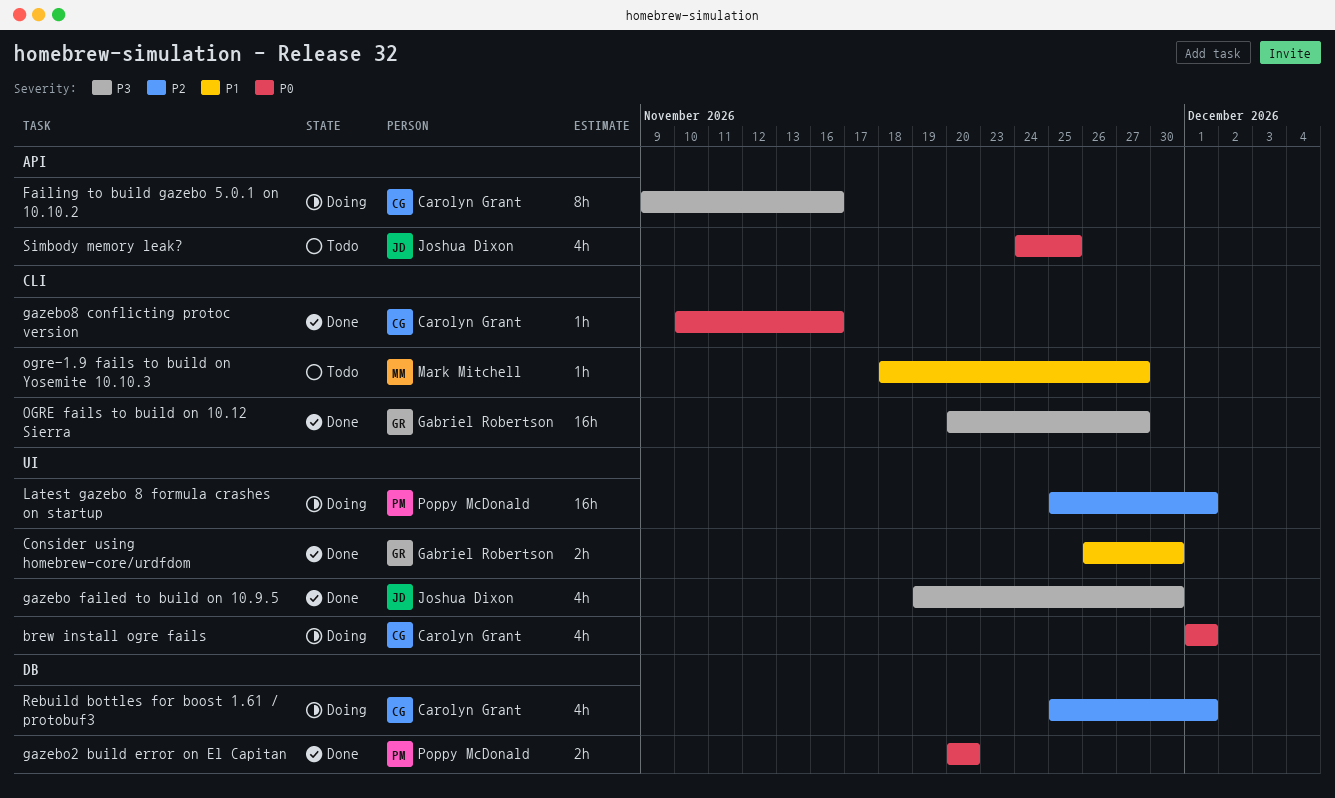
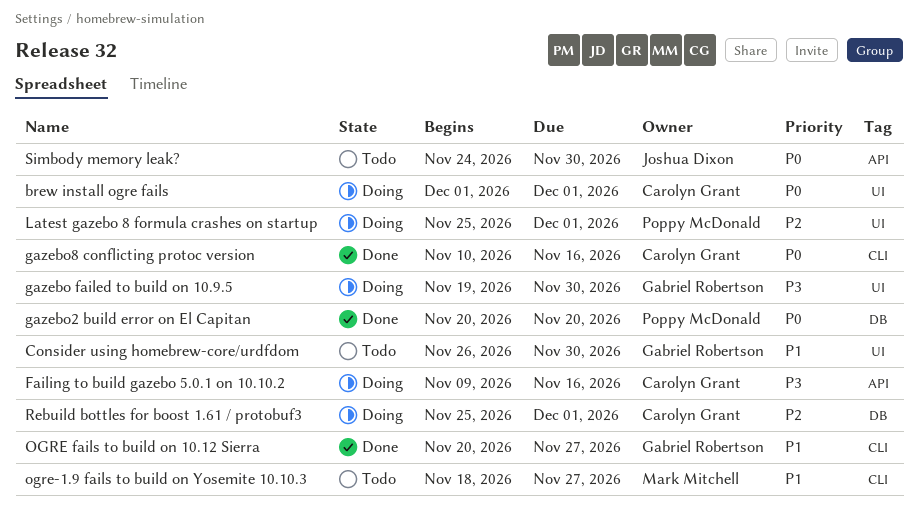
Consider using homebrew-core/urdfdom, status: Done -> Todo
gazebo failed to build on 10.9.5, status: Done -> Doing
gazebo failed to build on 10.9.5, owner: Joshua Dixon -> Gabriel Robertson
OGRE fails to build on 10.12 Sierra, priority: P3 -> P1
Simbody memory leak?, due: Nov 25 -> Nov 30

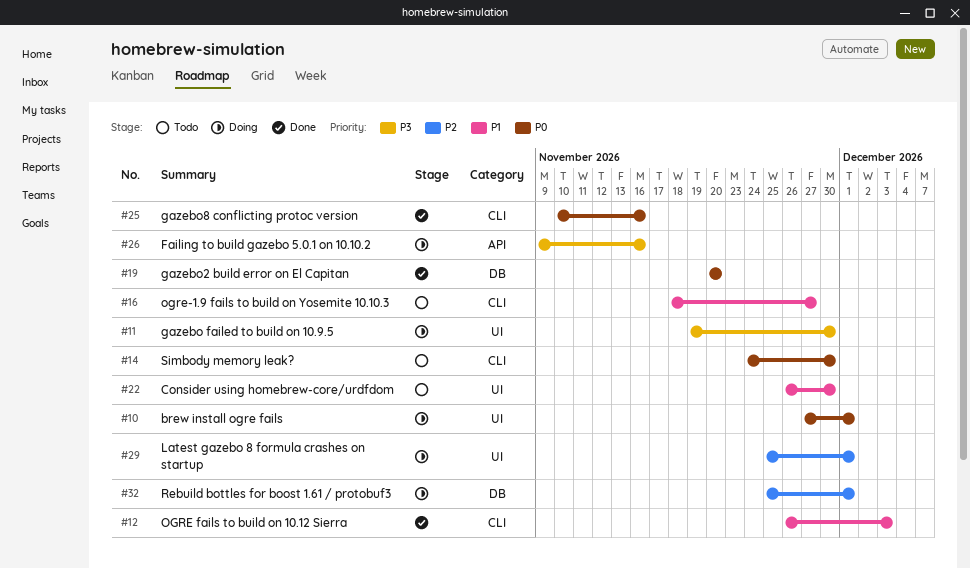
brew install ogre fails, start: Dec 1 -> Nov 27
OGRE fails to build on 10.12 Sierra, start: Nov 20 -> Nov 26
OGRE fails to build on 10.12 Sierra, due: Nov 27 -> Dec 3
Simbody memory leak?, label: API -> CLI

